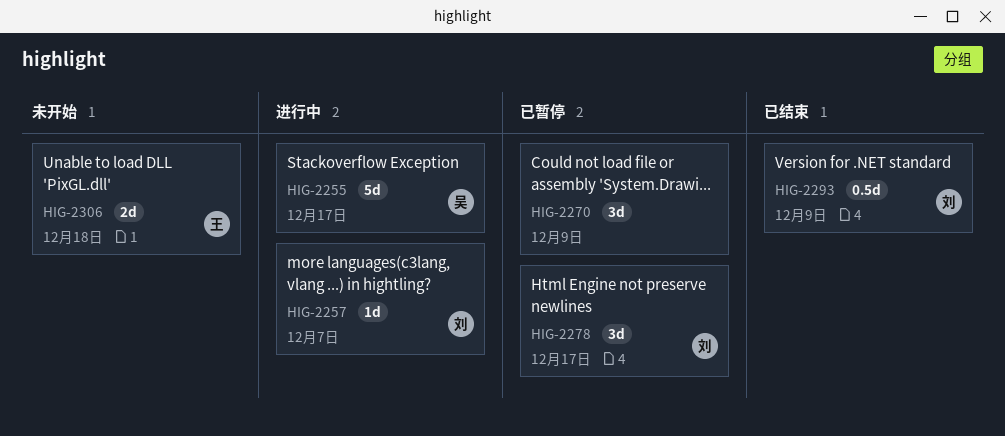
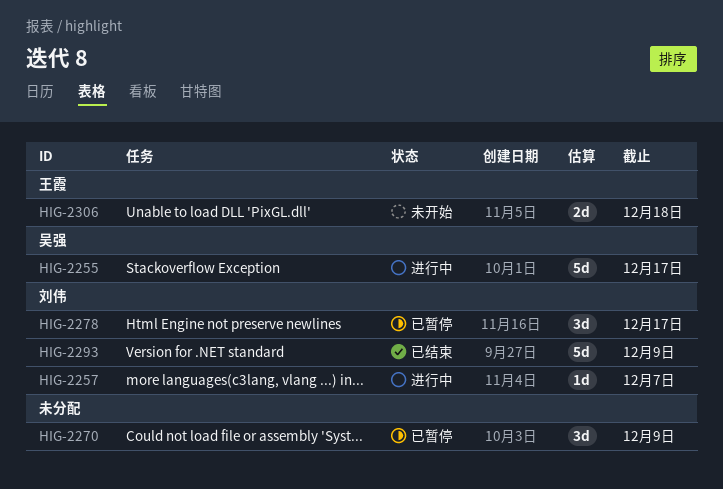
HIG-2293, estimate: 0.5d -> 5d

